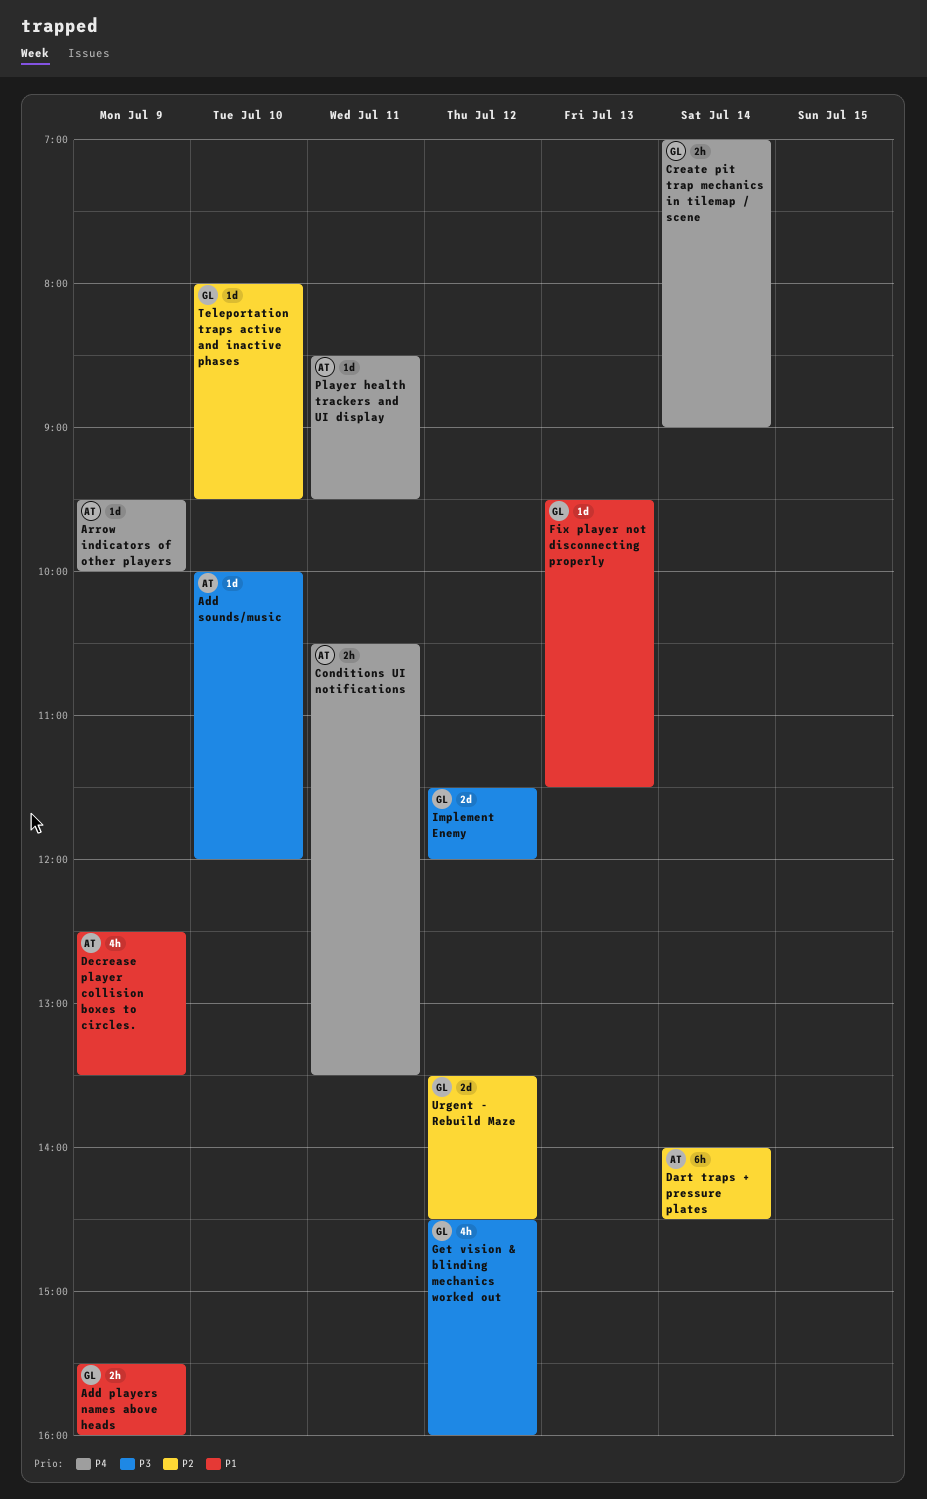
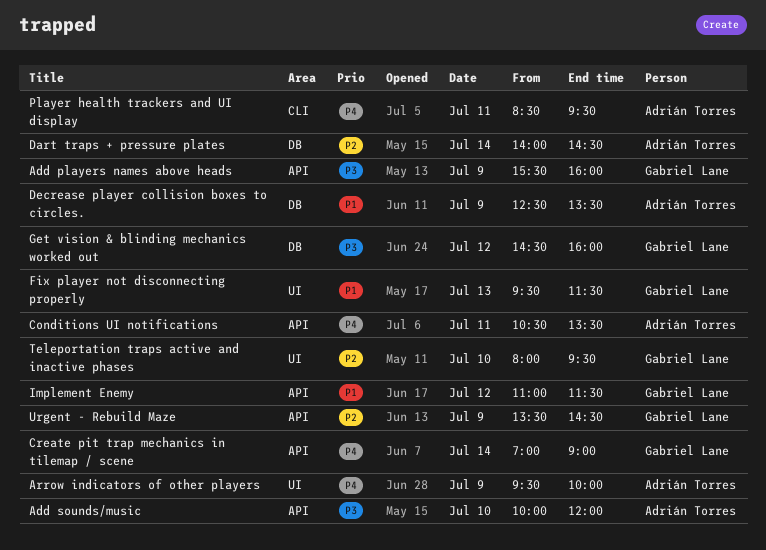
Add players names above heads, priority: P1 -> P3
Implement Enemy, priority: P3 -> P1
Implement Enemy, begins: 11:30 -> 11:00
Implement Enemy, ends: 12:00 -> 11:30
Urgent - Rebuild Maze, day: Jul 12 -> Jul 9

